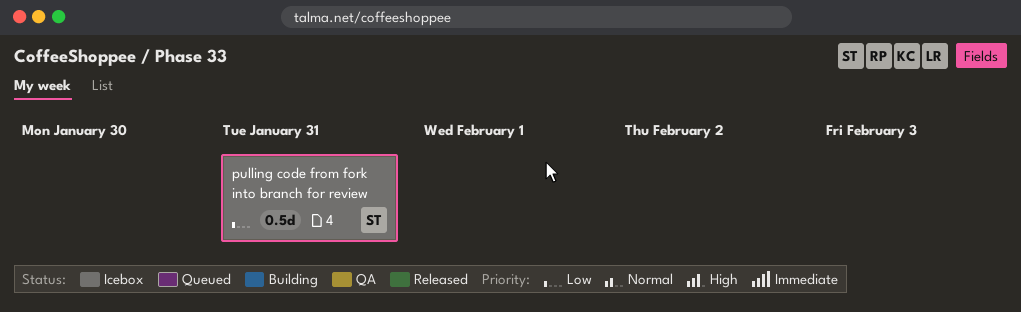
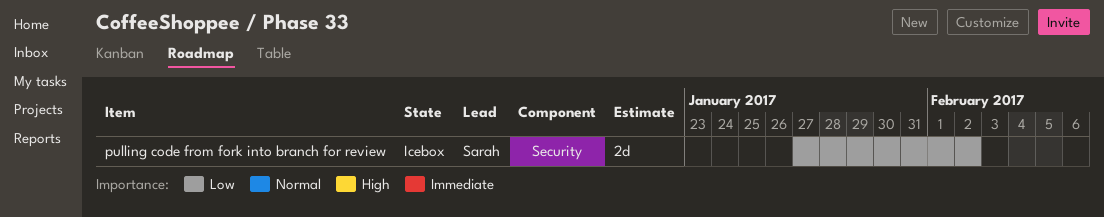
pulling code from fork into branch for review, estimate: 0.5d -> 2d
pulling code from fork into branch for review, due: Jan 31 -> Feb 2

